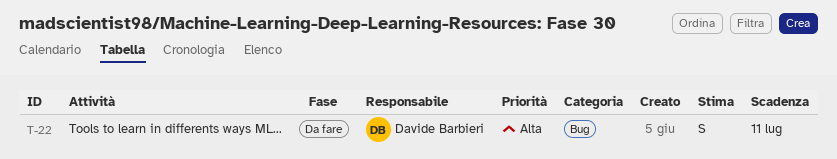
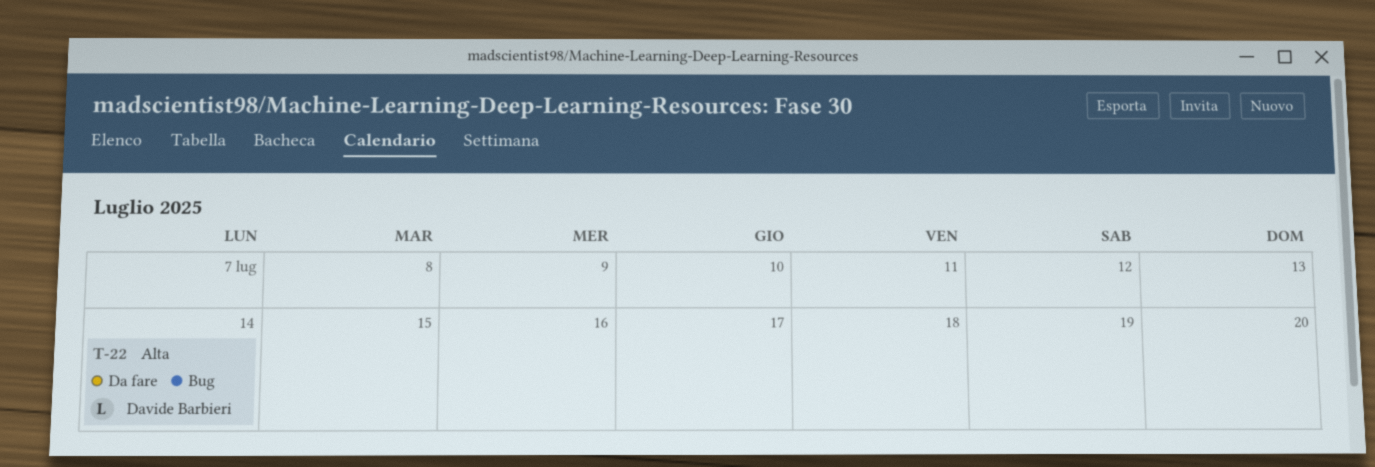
T-22, estimate: S -> L
T-22, due: Jul 11 -> Jul 14

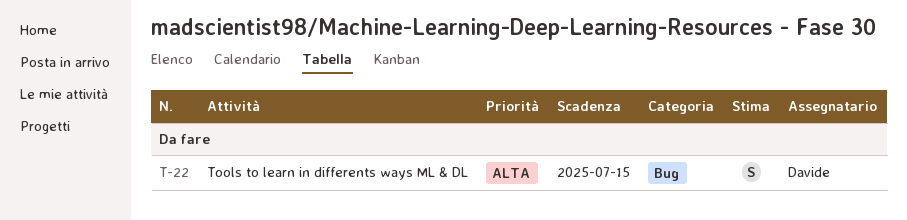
T-22, estimate: L -> S
T-22, due: Jul 14 -> Jul 15

